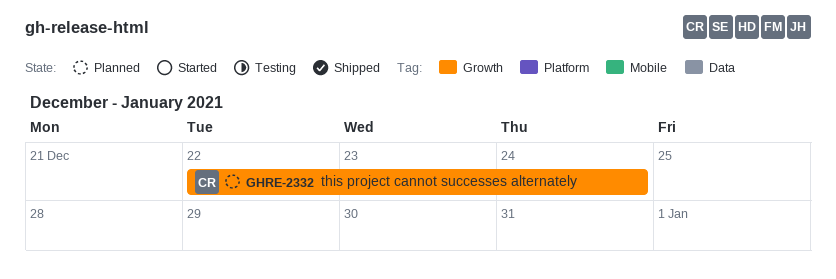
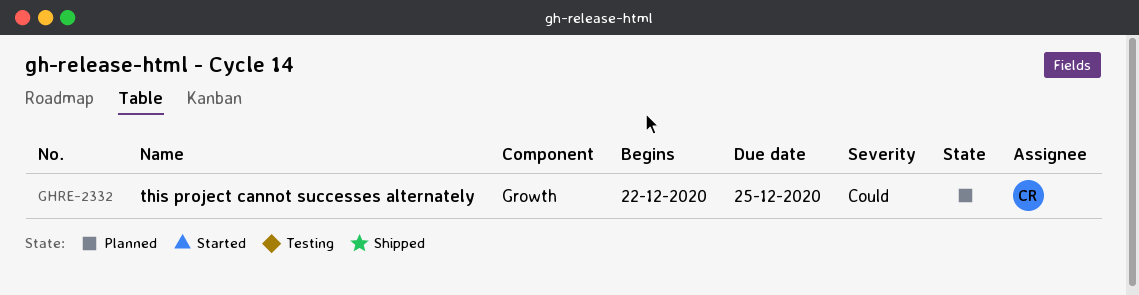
GHRE-2332, due: Dec 24 -> Dec 25

